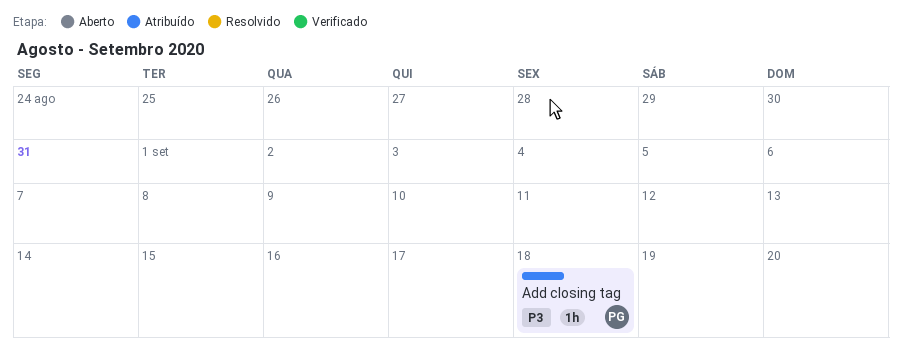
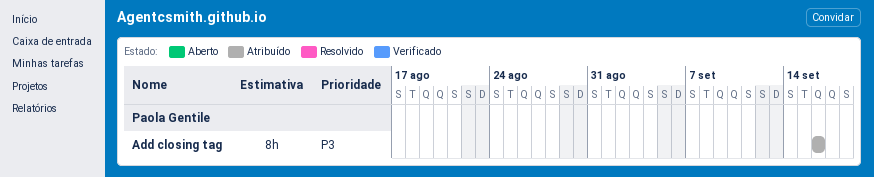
Add closing tag, estimate: 1h -> 8h
Add closing tag, due: Sep 18 -> Sep 16

